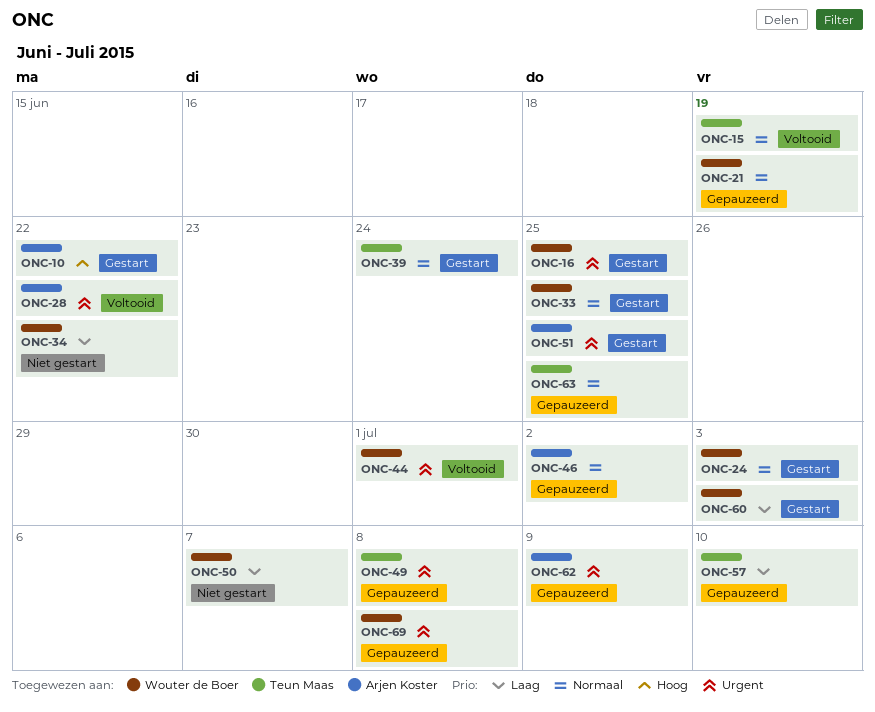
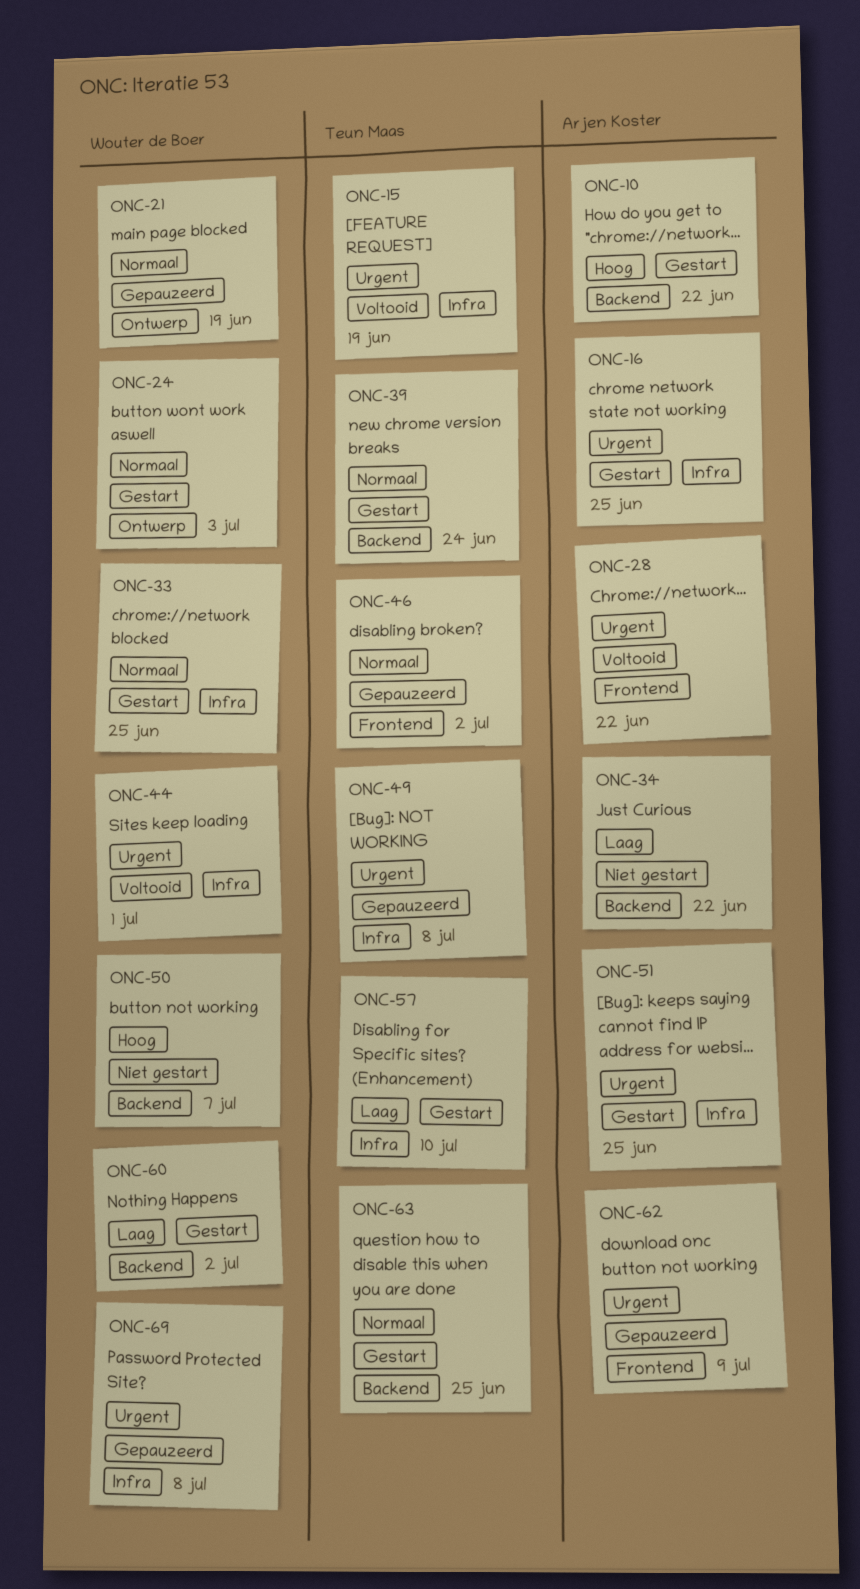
ONC-15, priority: Normaal -> Urgent
ONC-16, owner: Wouter de Boer -> Arjen Koster
ONC-34, owner: Wouter de Boer -> Arjen Koster
ONC-46, owner: Arjen Koster -> Teun Maas
ONC-50, priority: Laag -> Hoog
ONC-57, status: Gepauzeerd -> Gestart
ONC-60, due: Jul 3 -> Jul 2
ONC-63, status: Gepauzeerd -> Gestart

